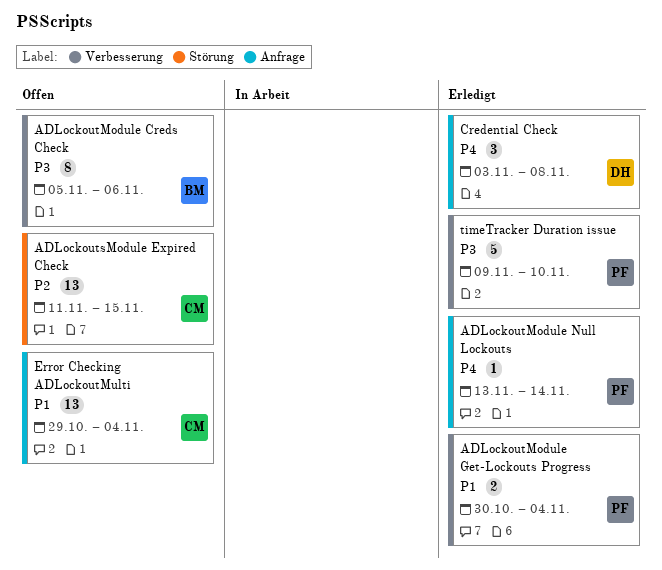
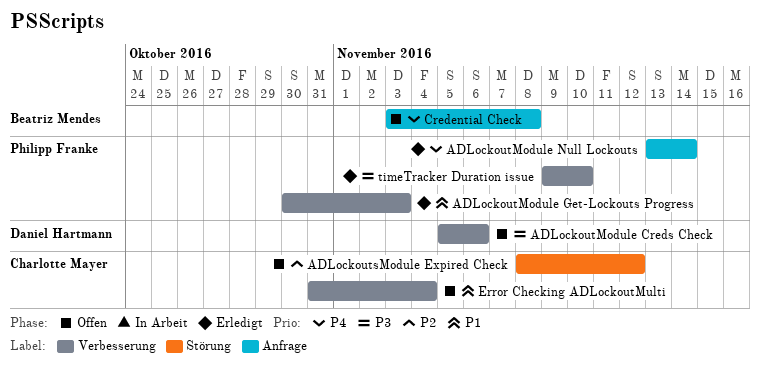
ADLockoutModule Creds Check, owner: Beatriz Mendes -> Daniel Hartmann
ADLockoutModule Get-Lockouts Progress, due: Nov 4 -> Nov 3
ADLockoutsModule Expired Check, start: Nov 11 -> Nov 8
ADLockoutsModule Expired Check, due: Nov 15 -> Nov 12
Credential Check, status: Erledigt -> Offen
Credential Check, owner: Daniel Hartmann -> Beatriz Mendes
Error Checking ADLockoutMulti, label: Anfrage -> Verbesserung
Error Checking ADLockoutMulti, start: Oct 29 -> Oct 31

